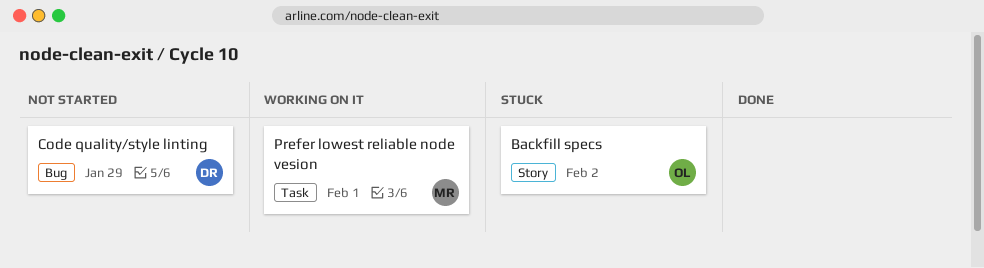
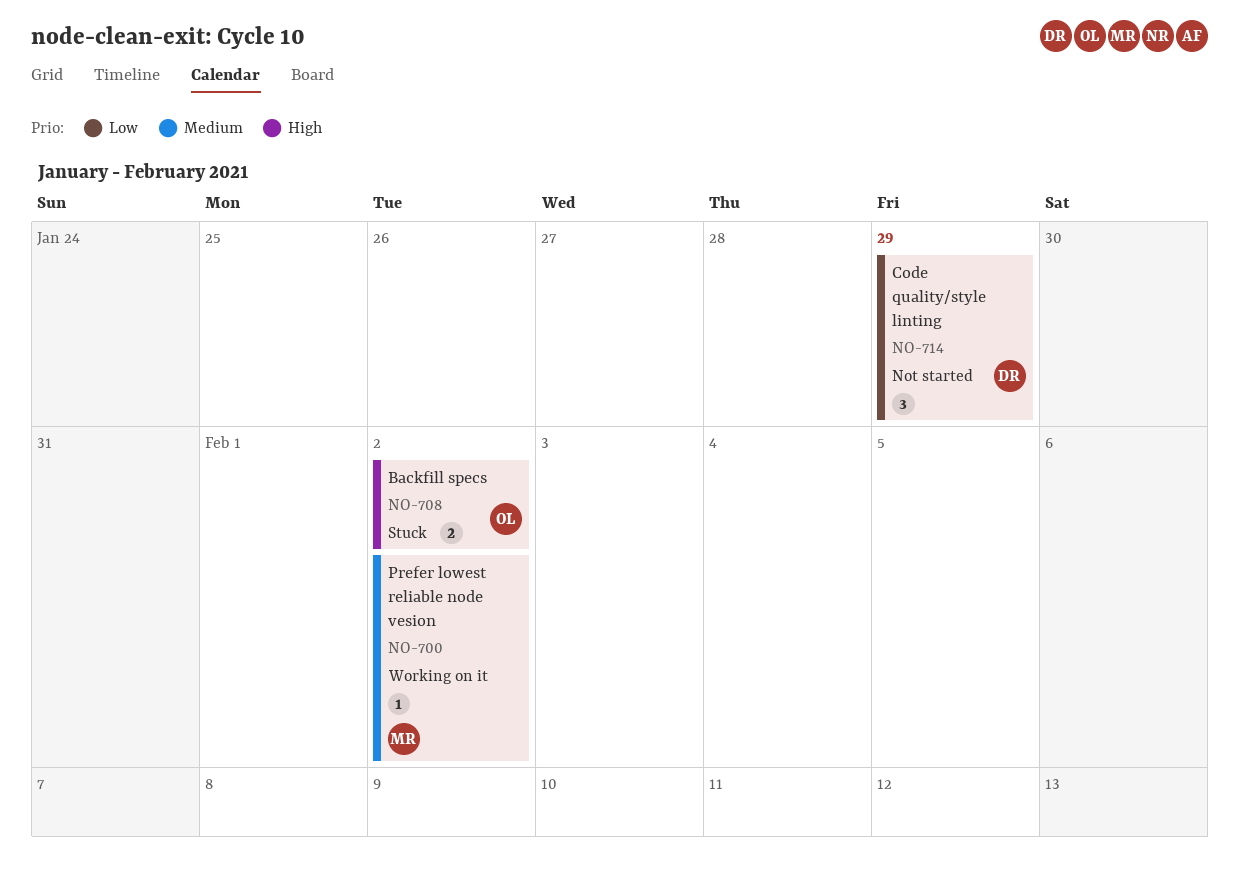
Prefer lowest reliable node vesion, due: Feb 1 -> Feb 2

